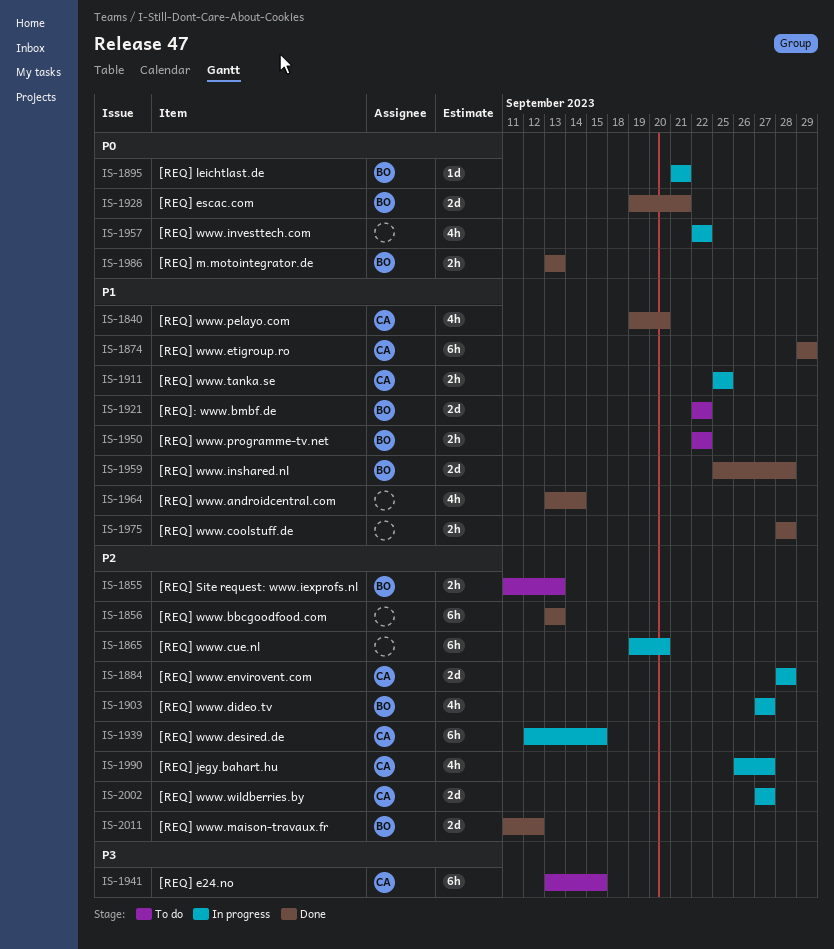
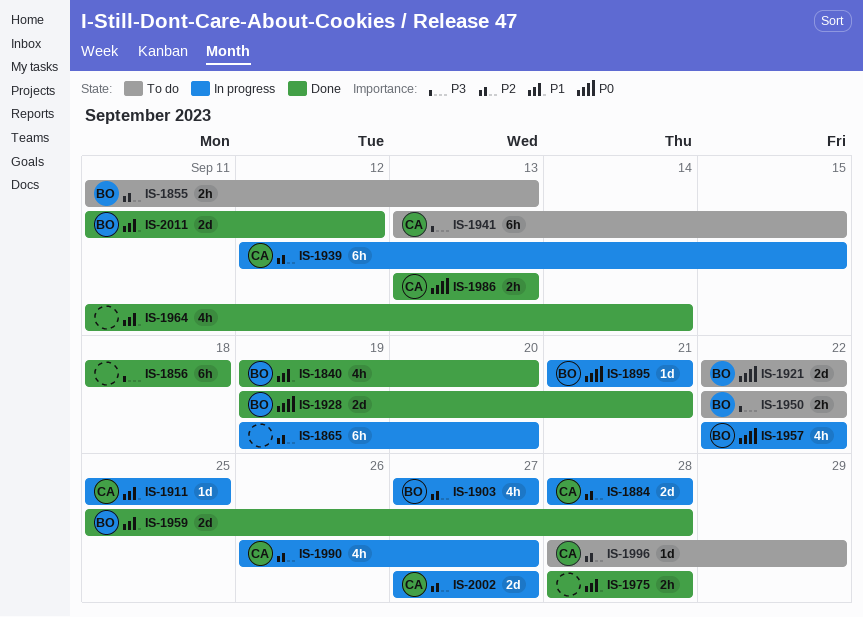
IS-1840, owner: CA -> BO
IS-1856, priority: P2 -> P3
IS-1856, start: Sep 13 -> Sep 18
IS-1856, due: Sep 13 -> Sep 18
IS-1874: present -> none
IS-1911, estimate: 2h -> 1d
IS-1921, priority: P1 -> P0
IS-1950, priority: P1 -> P3
IS-1957, owner: none -> BO
IS-1964, start: Sep 13 -> Sep 11
IS-1986, owner: BO -> CA
IS-1996: none -> present
IS-2011, priority: P2 -> P1

